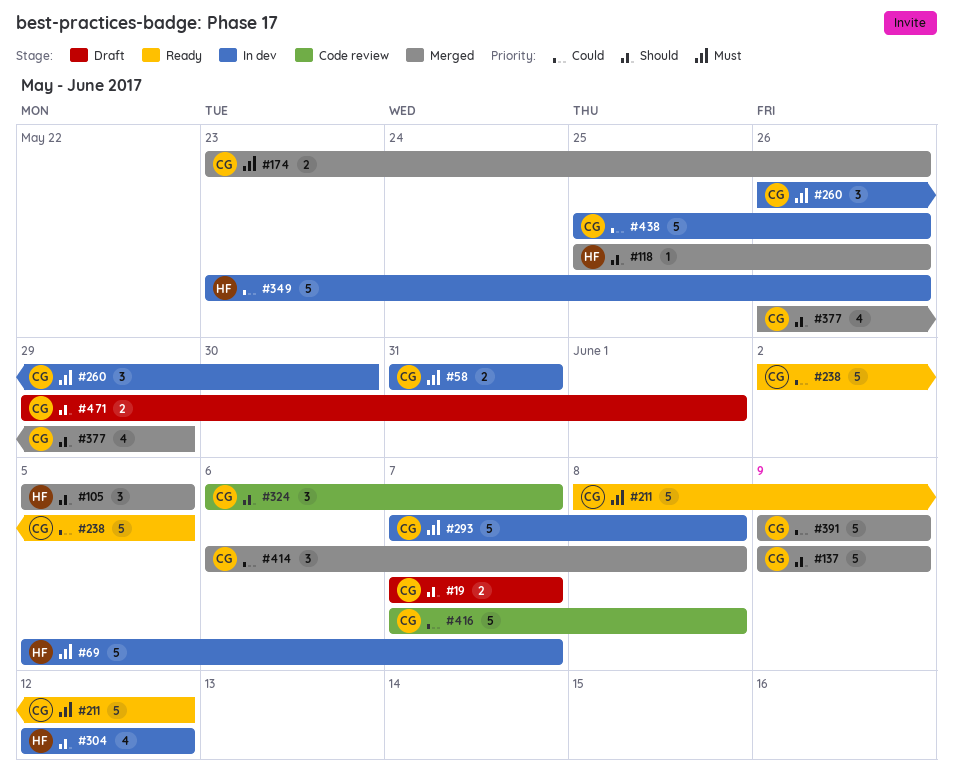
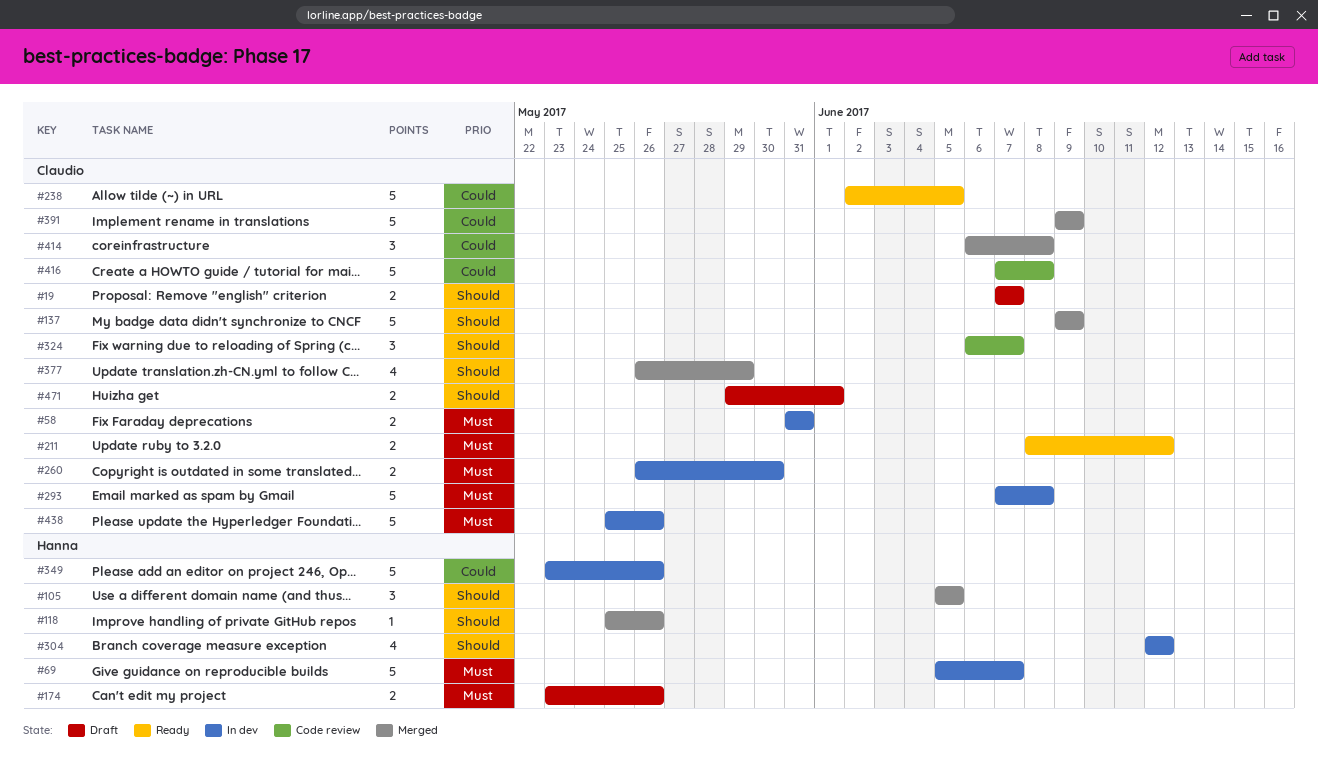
#174, status: Merged -> Draft
#174, owner: Claudio -> Hanna
#211, estimate: 5 -> 2
#260, estimate: 3 -> 2
#438, priority: Could -> Must

